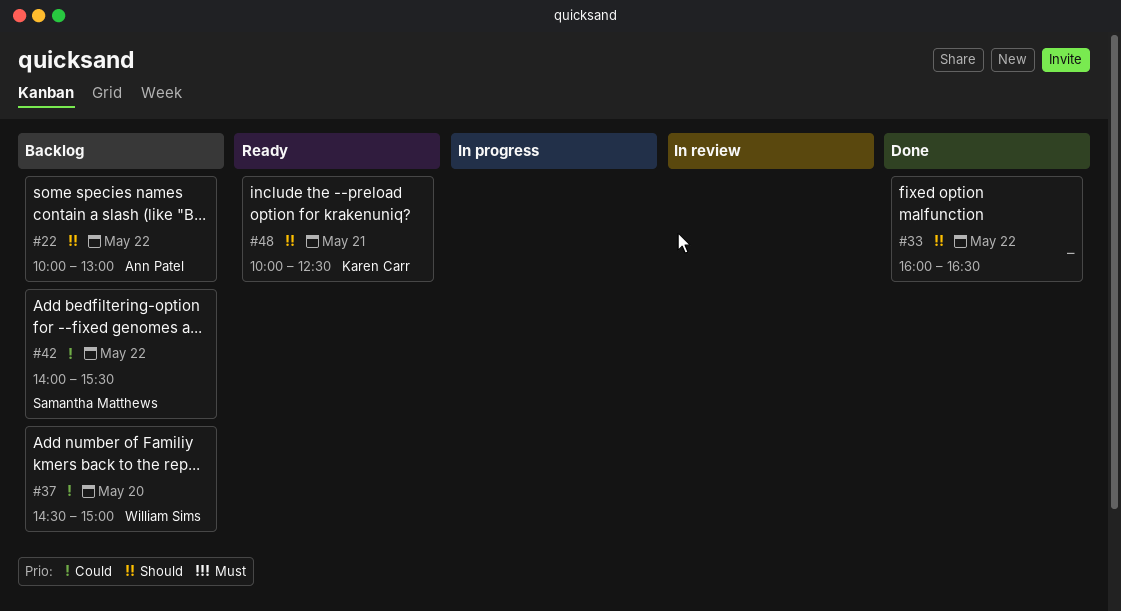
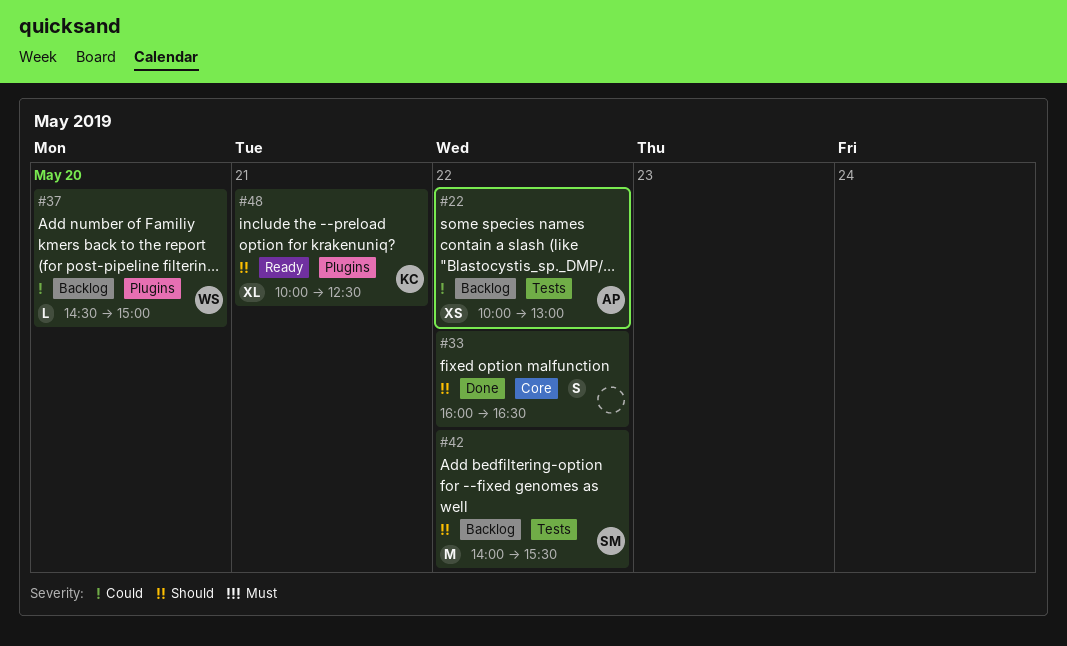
#22, priority: Should -> Could
#42, priority: Could -> Should

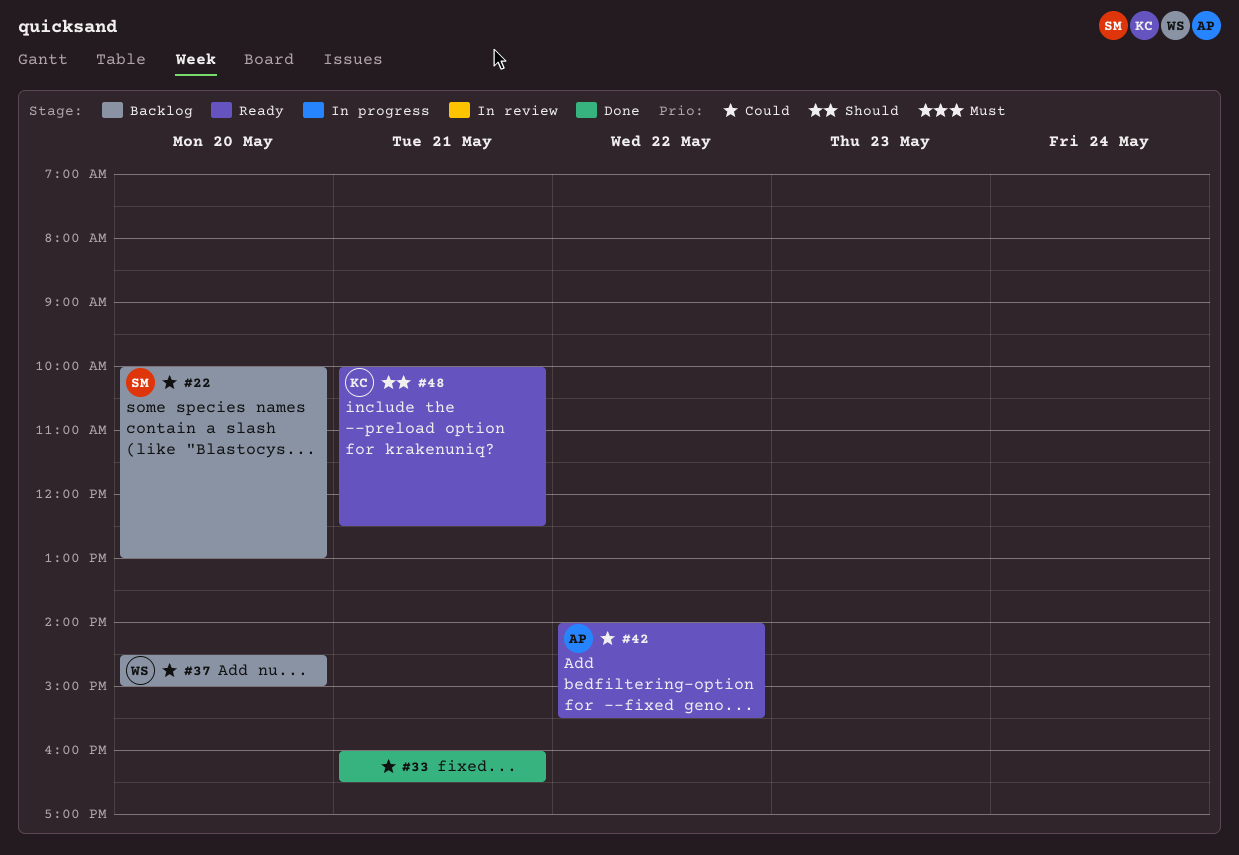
#22, owner: AP -> SM
#22, day: May 22 -> May 20
#33, priority: Should -> Could
#33, day: May 22 -> May 21
#42, status: Backlog -> Ready
#42, owner: SM -> AP
#42, priority: Should -> Could

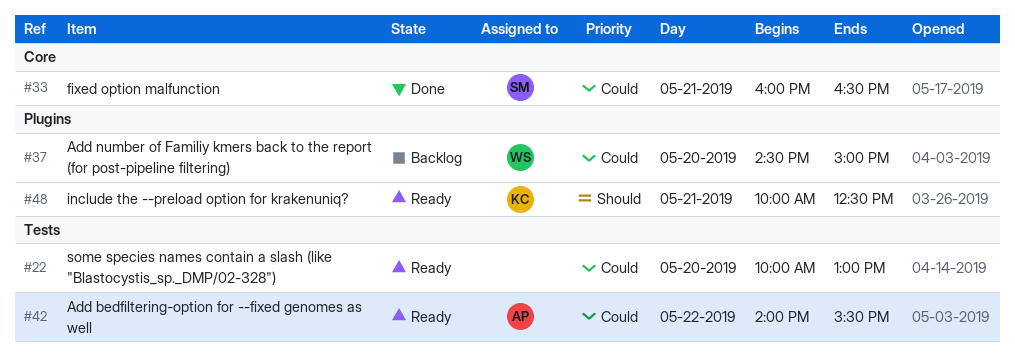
#22, status: Backlog -> Ready
#22, owner: SM -> none
#33, owner: none -> SM

